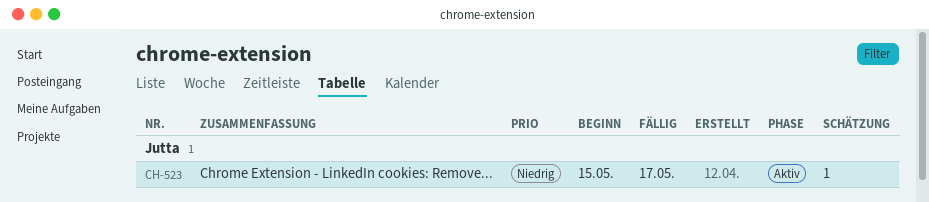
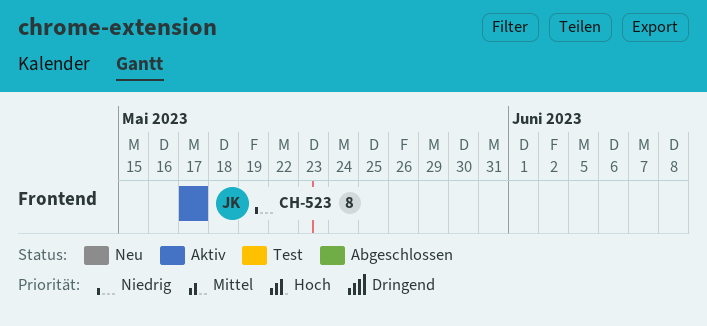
CH-523, estimate: 1 -> 8
CH-523, start: May 15 -> May 17

